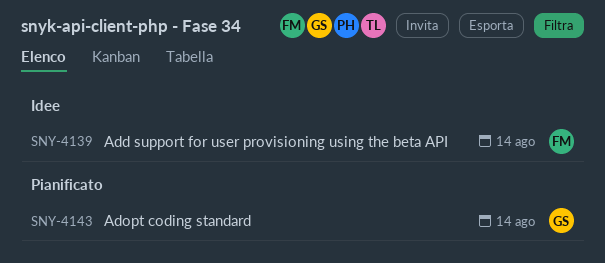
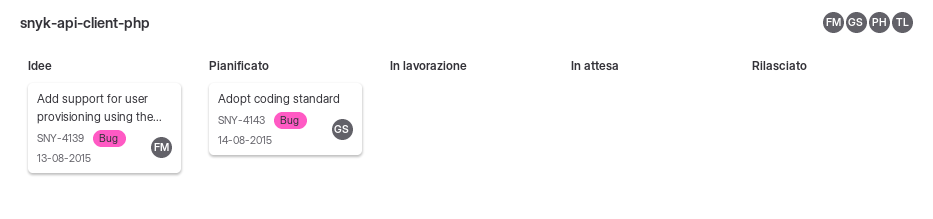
SNY-4139, due: Aug 14 -> Aug 13

